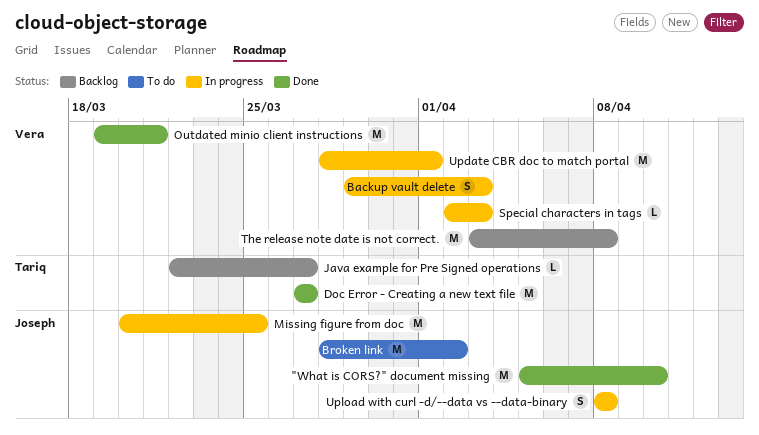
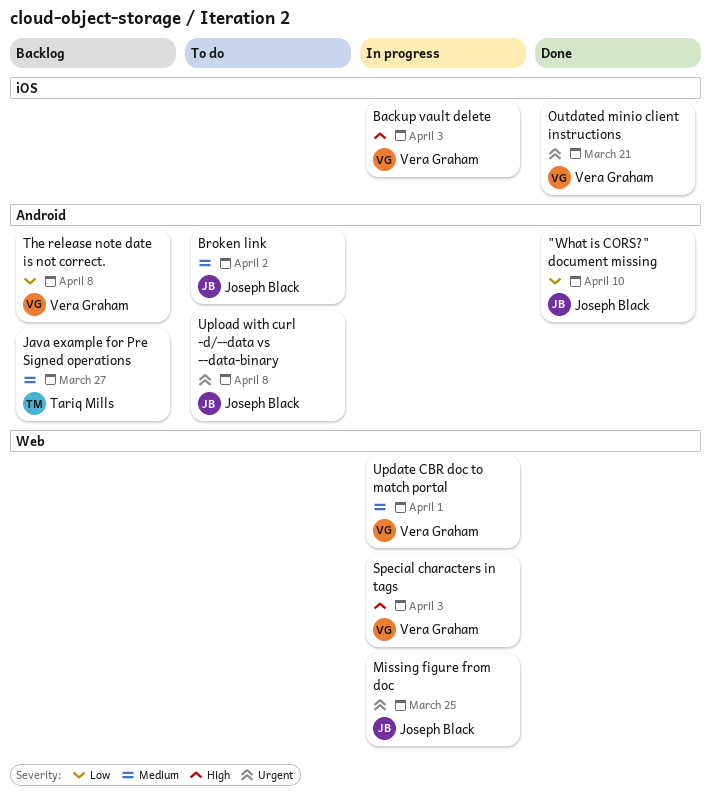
Doc Error - Creating a new text file: present -> none
Upload with curl -d/--data vs --data-binary, status: In progress -> To do

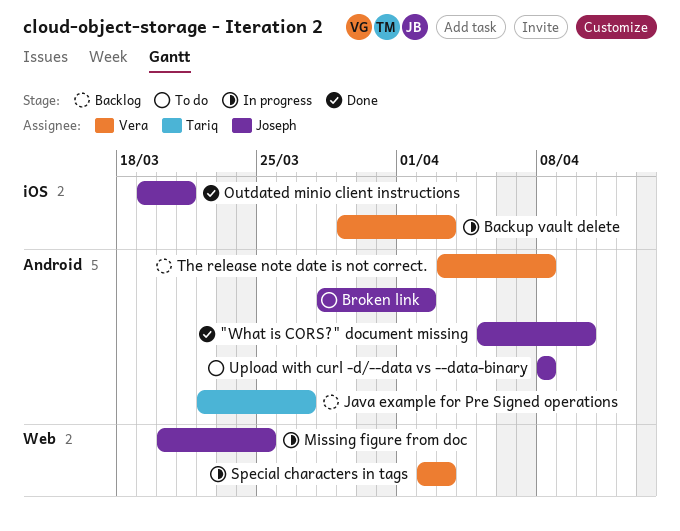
Outdated minio client instructions, owner: Vera Graham -> Joseph Black
Update CBR doc to match portal: present -> none

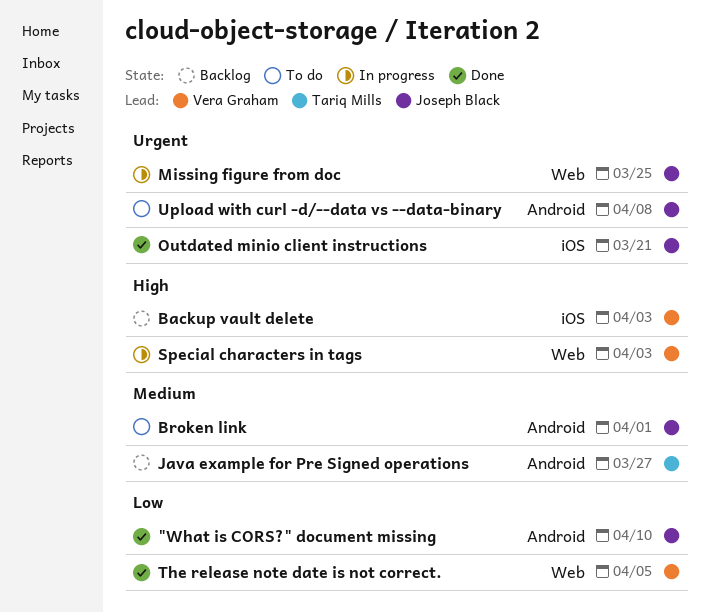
Backup vault delete, status: In progress -> Backlog
Broken link, due: Apr 2 -> Apr 1
The release note date is not correct., status: Backlog -> Done
The release note date is not correct., label: Android -> Web
The release note date is not correct., due: Apr 8 -> Apr 5

